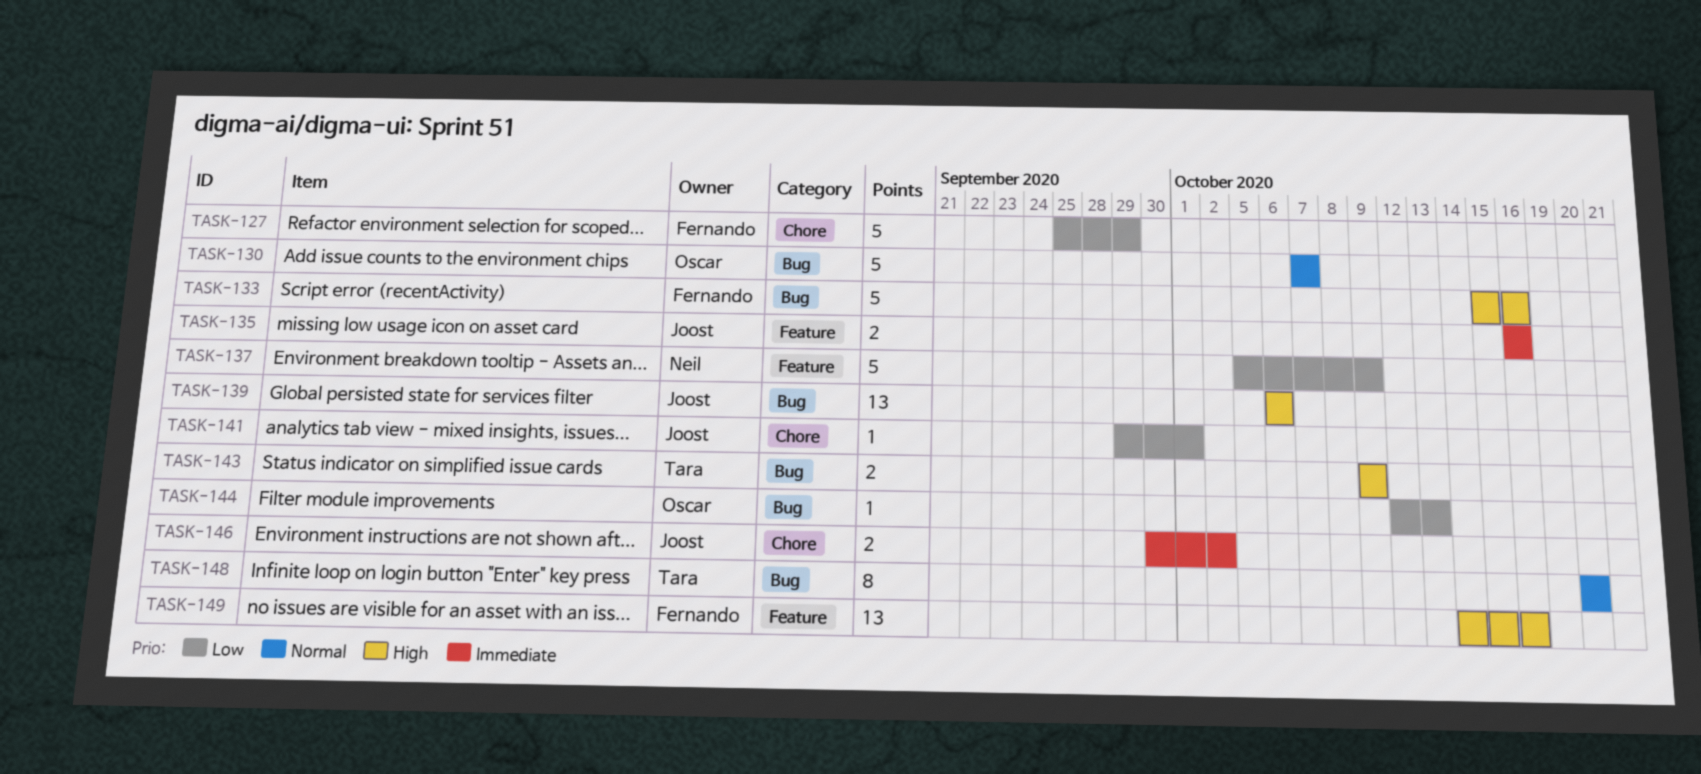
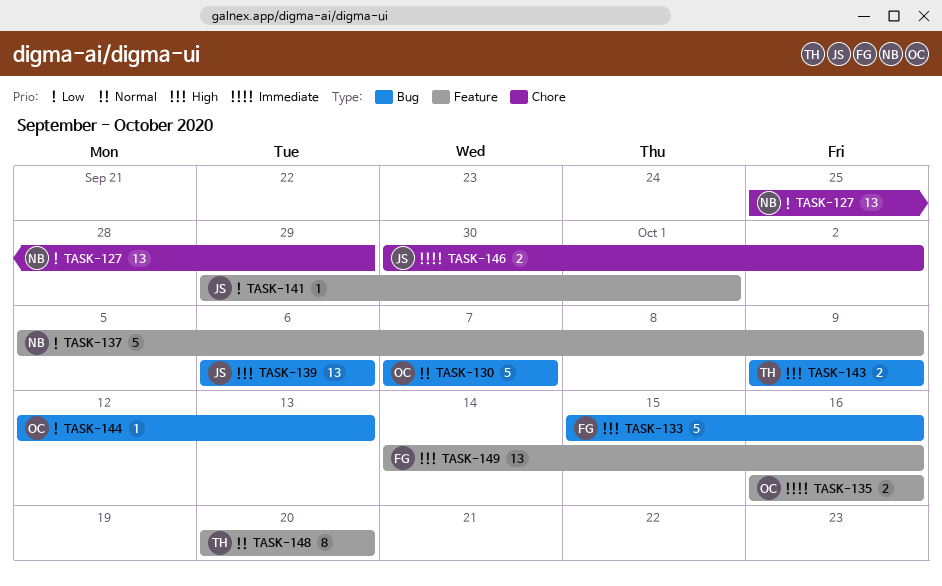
TASK-127, owner: Fernando -> Neil
TASK-127, estimate: 5 -> 13
TASK-135, owner: Joost -> Oscar
TASK-141, label: Chore -> Feature
TASK-148, label: Bug -> Feature

